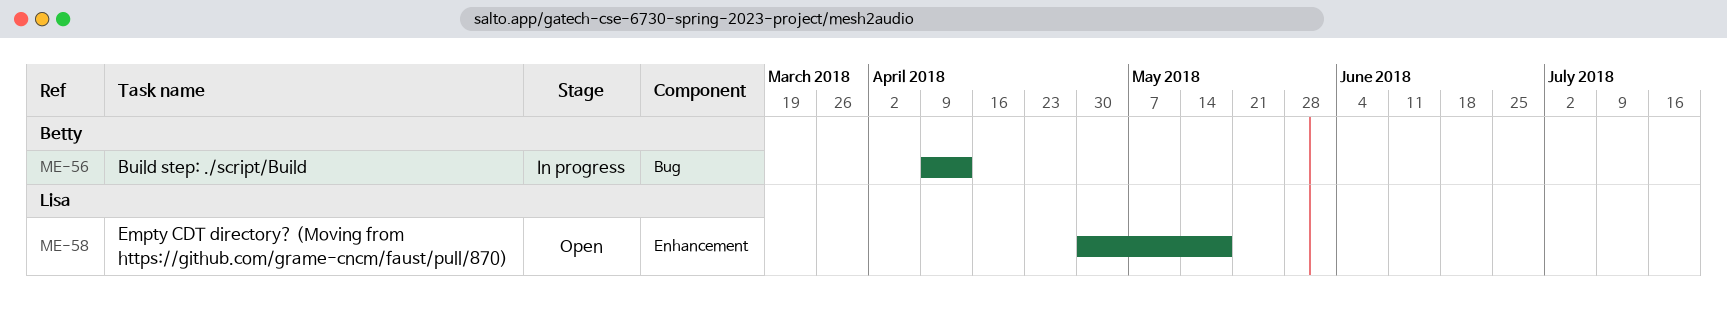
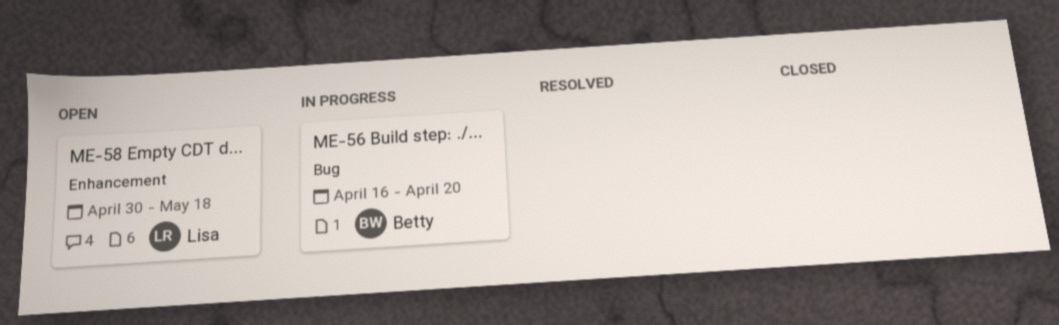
ME-56, start: Apr 9 -> Apr 16
ME-56, due: Apr 13 -> Apr 20

